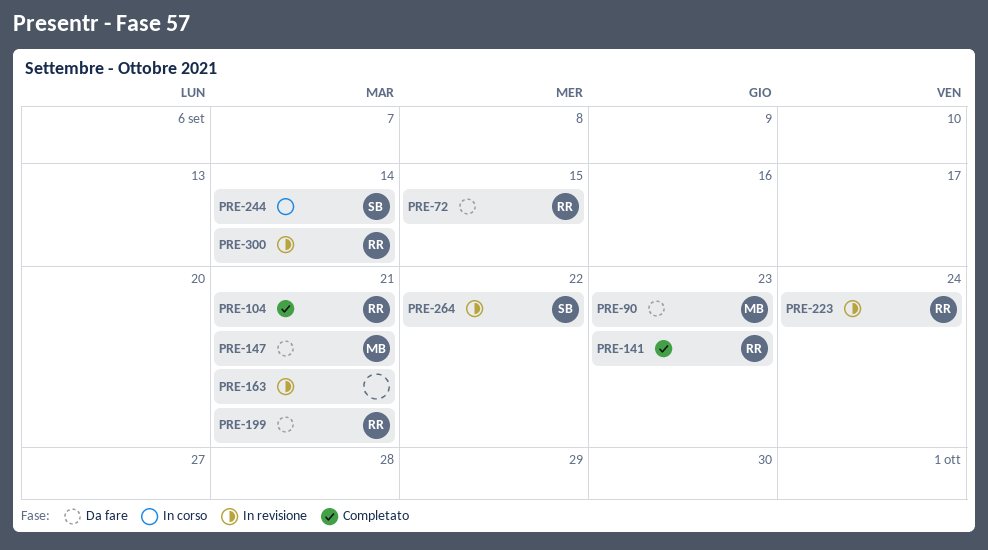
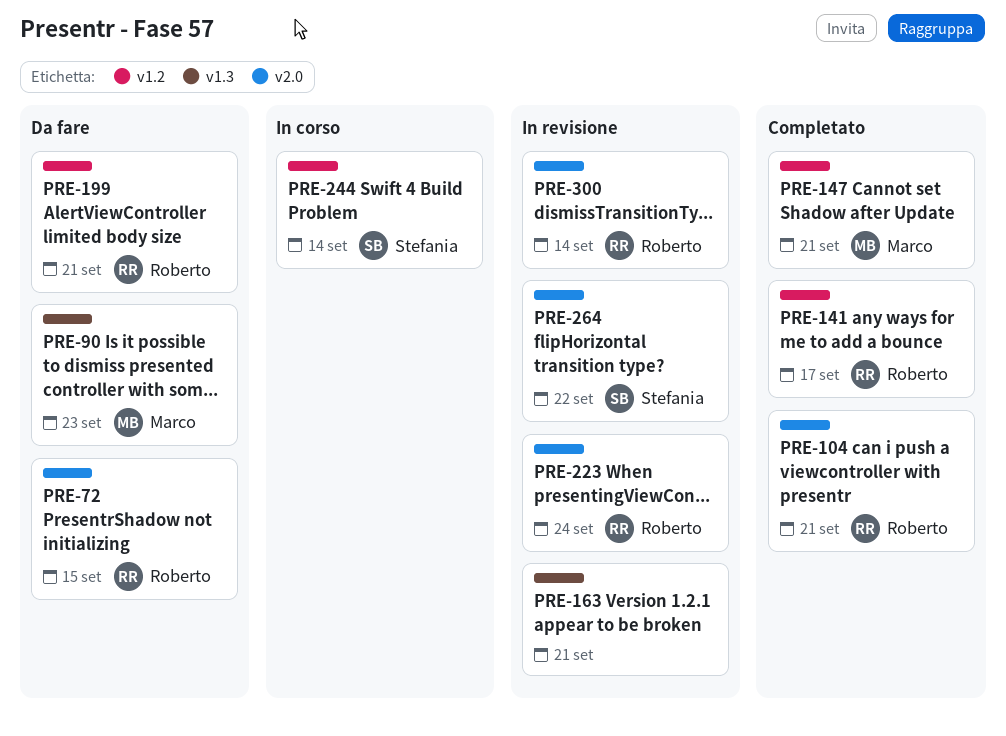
PRE-141, due: Sep 23 -> Sep 17
PRE-147, status: Da fare -> Completato

